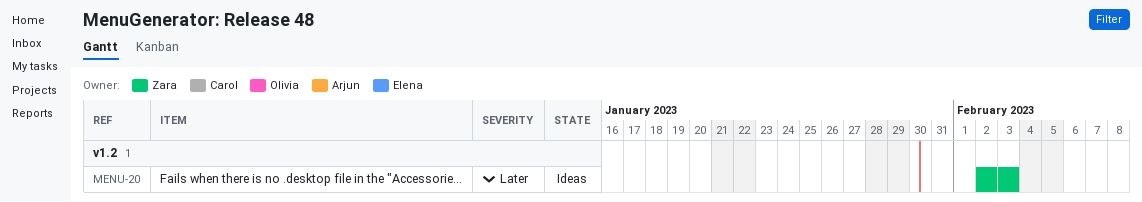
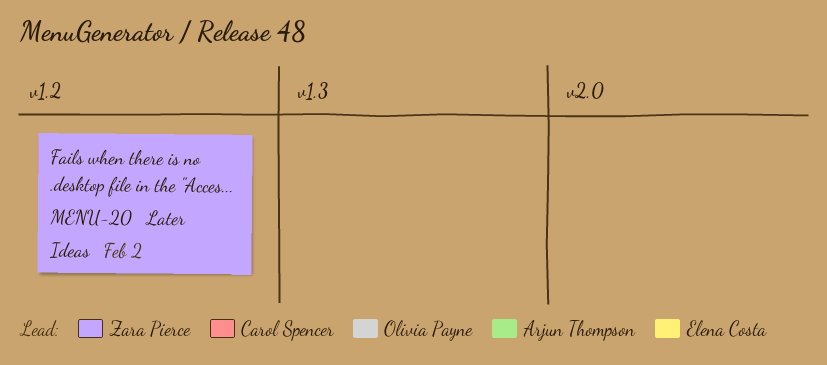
MENU-20, due: Feb 3 -> Feb 2

